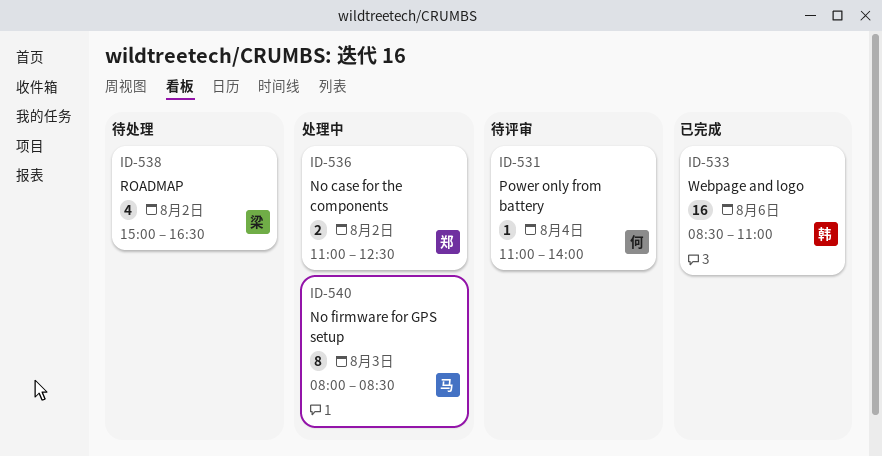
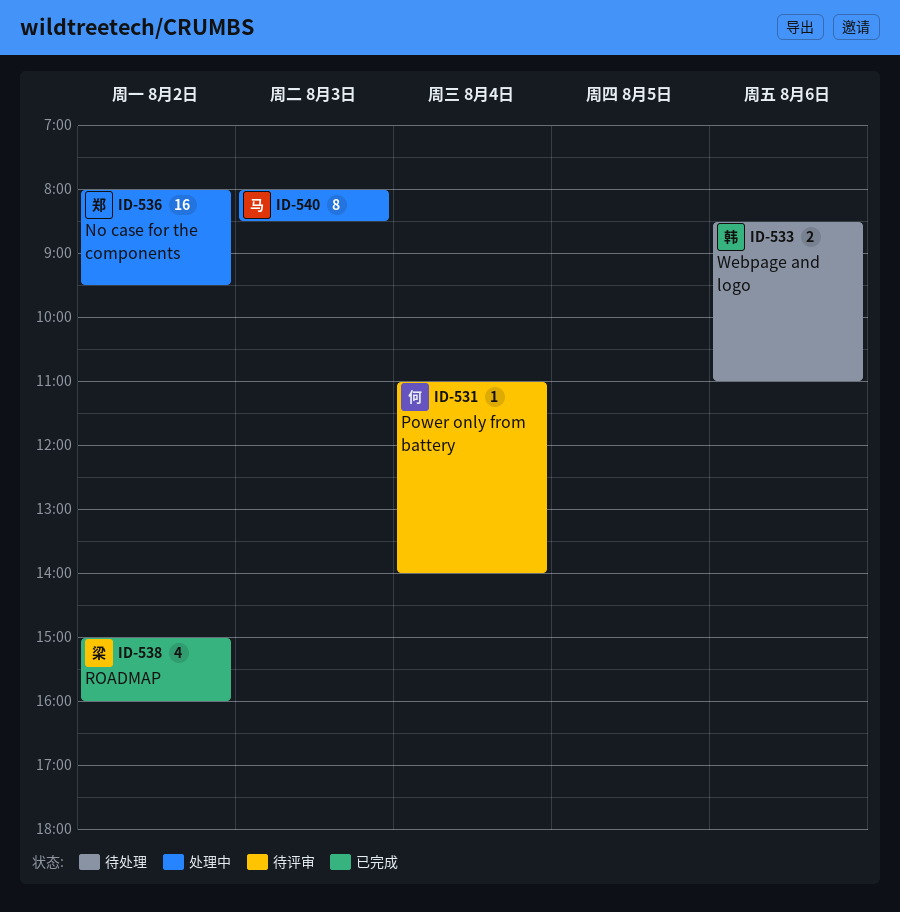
ID-533, status: 已完成 -> 待处理
ID-533, estimate: 16 -> 2
ID-536, estimate: 2 -> 16
ID-536, begins: 11:00 -> 08:00
ID-536, ends: 12:30 -> 09:30
ID-538, status: 待处理 -> 已完成
ID-538, ends: 16:30 -> 16:00

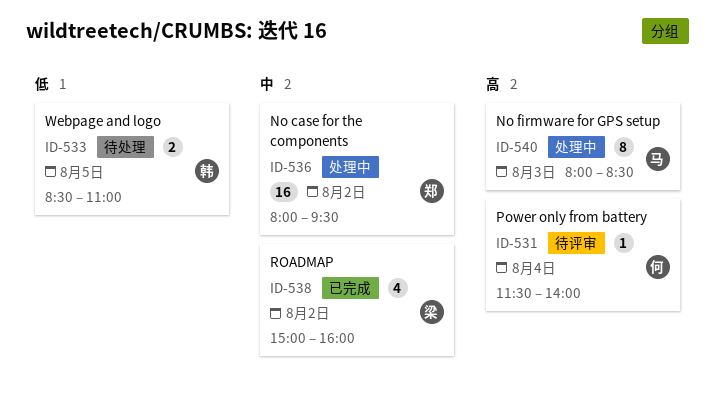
ID-531, begins: 11:00 -> 11:30
ID-533, day: Aug 6 -> Aug 5

